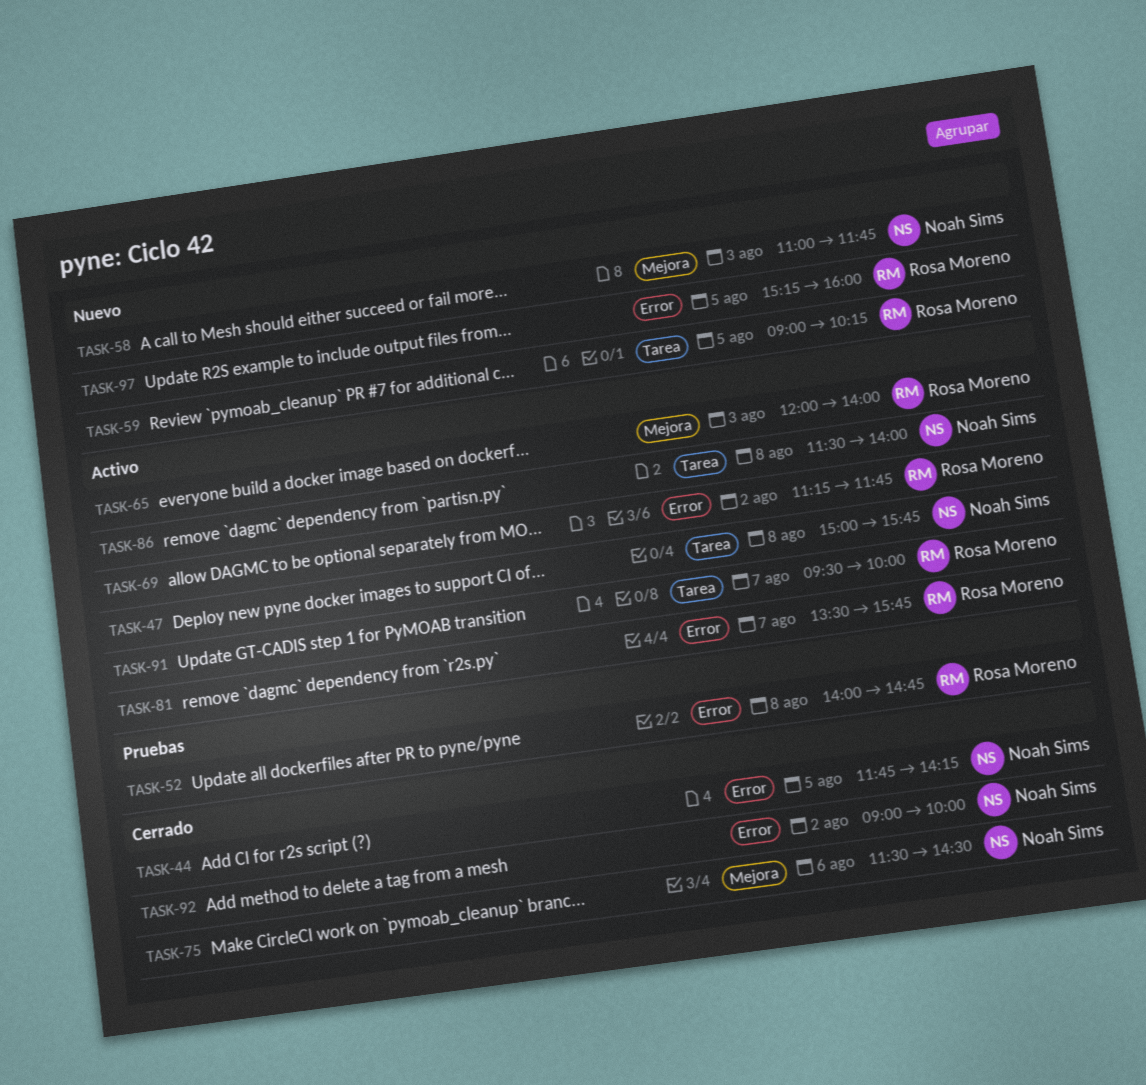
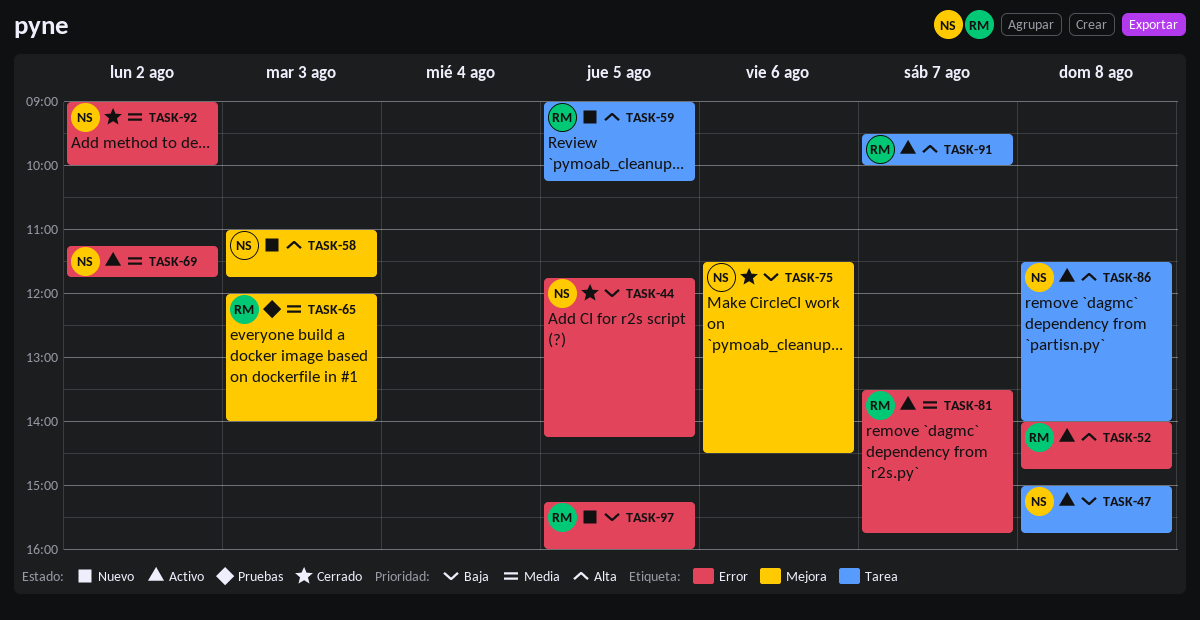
TASK-52, status: Pruebas -> Activo
TASK-65, status: Activo -> Pruebas
TASK-69, owner: Rosa Moreno -> Noah Sims

